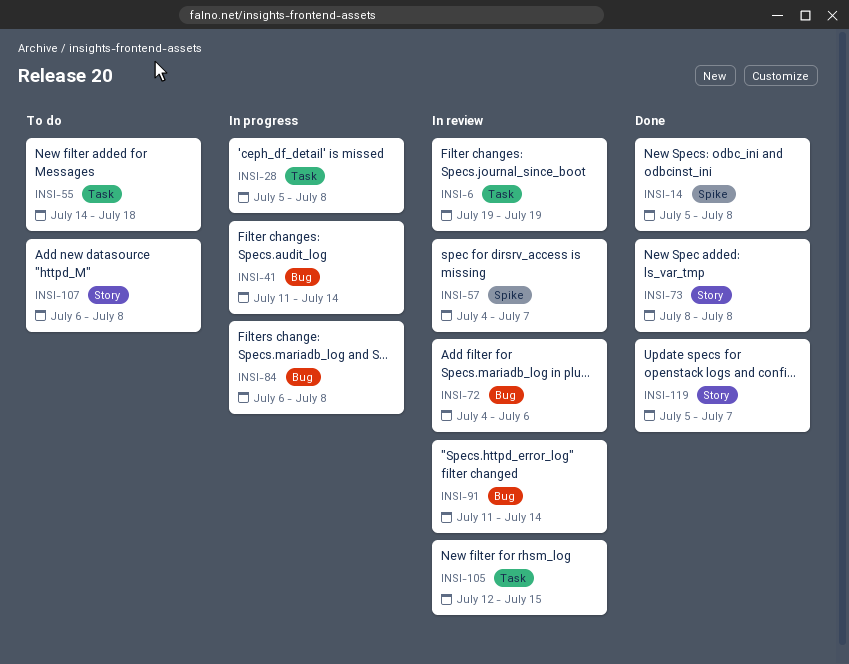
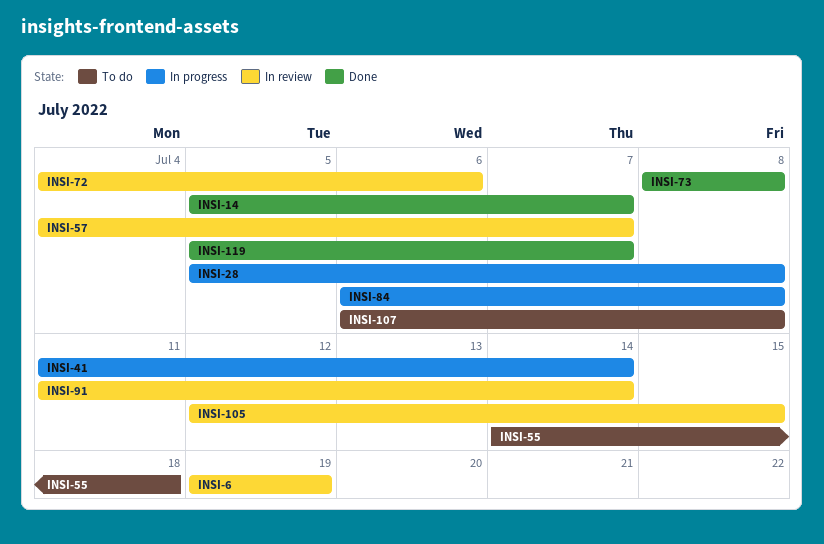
INSI-14, due: Jul 8 -> Jul 7

